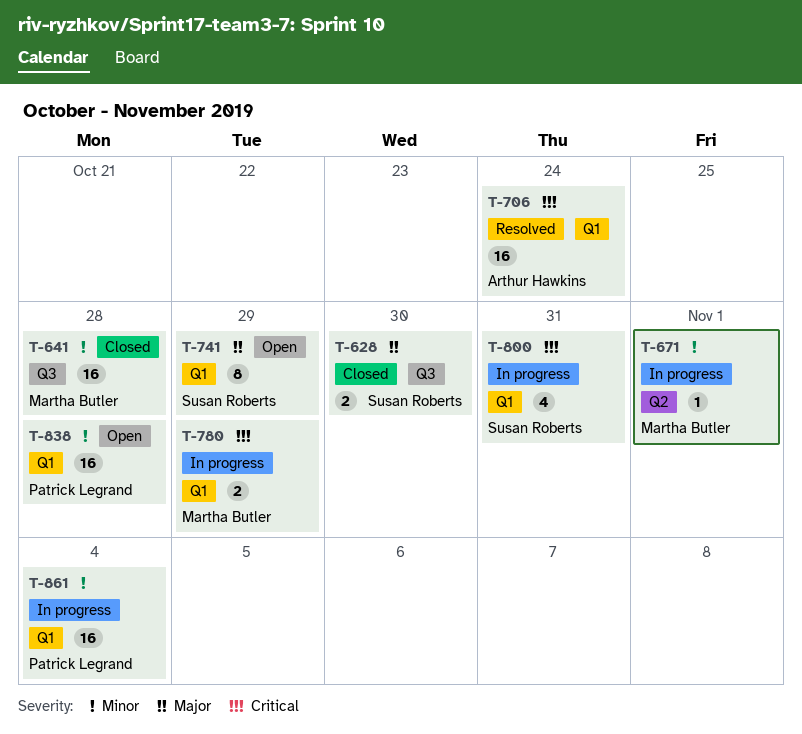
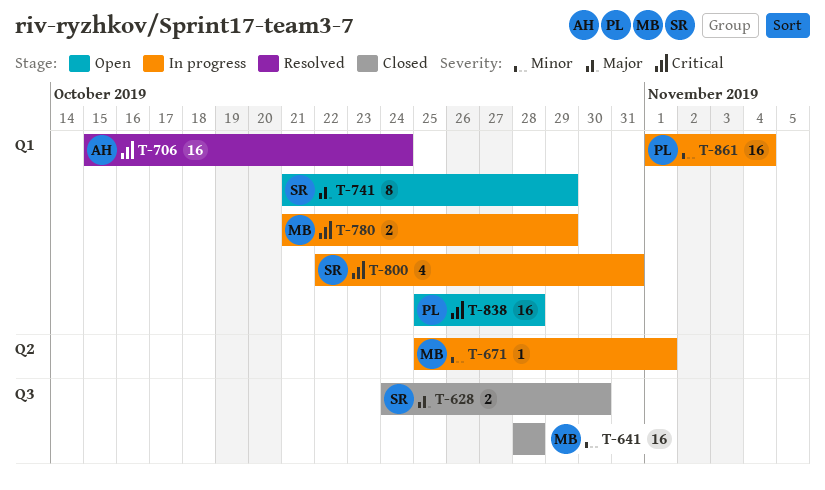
T-838, priority: Minor -> Critical

